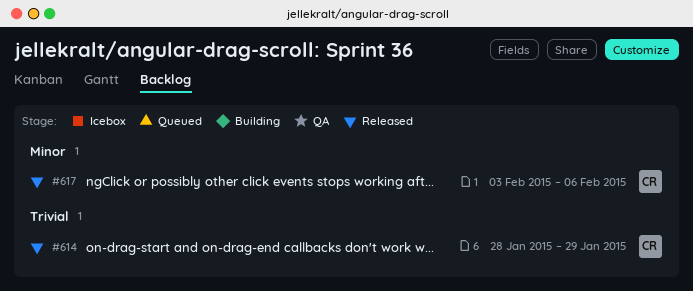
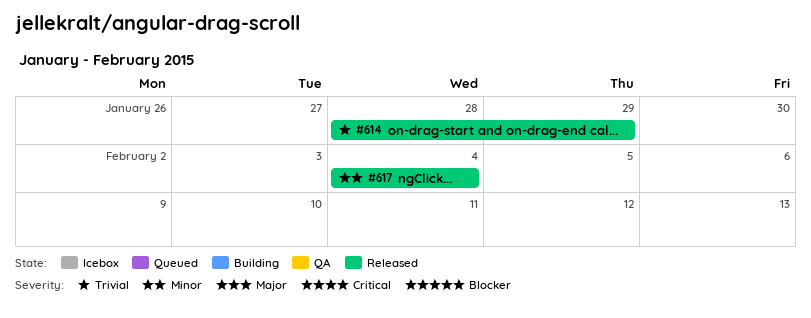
#617, start: Feb 3 -> Feb 4
#617, due: Feb 6 -> Feb 4

